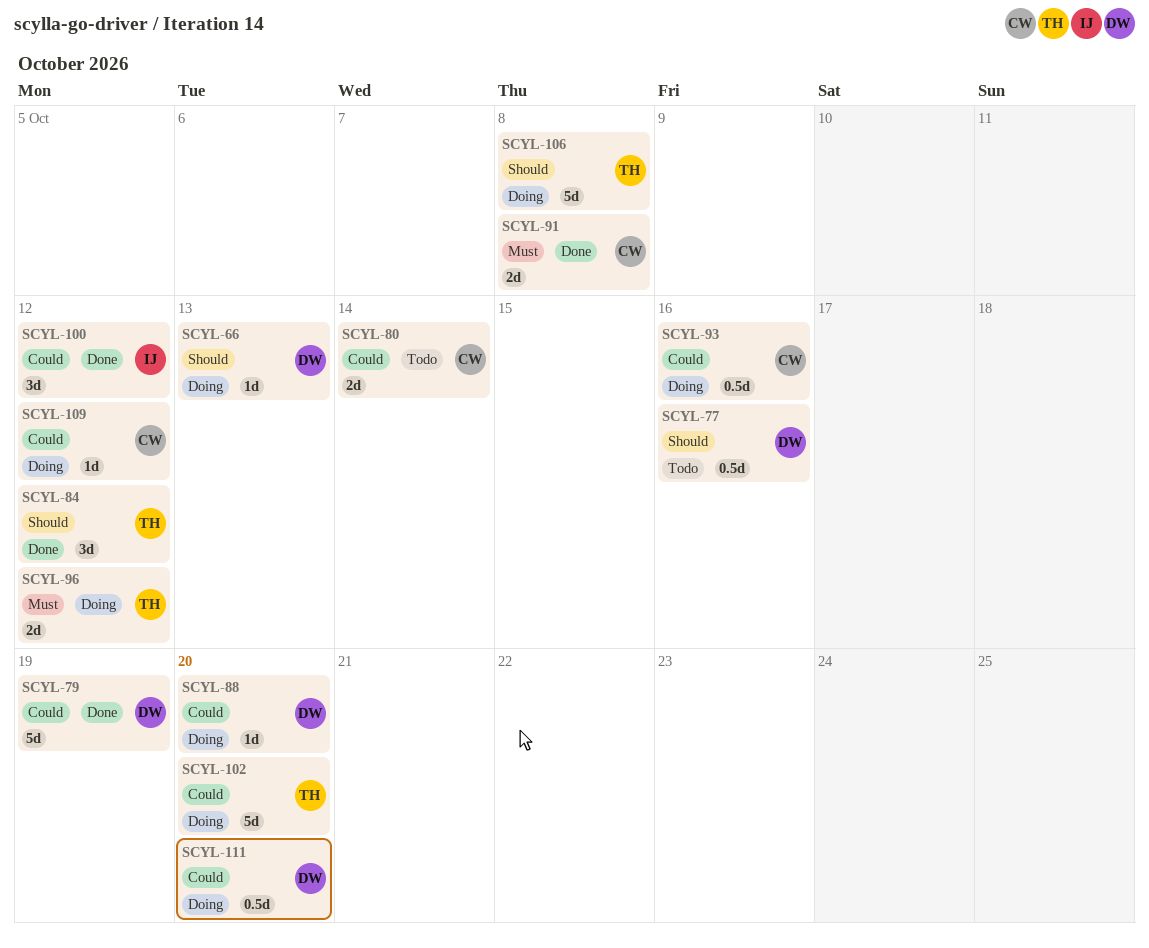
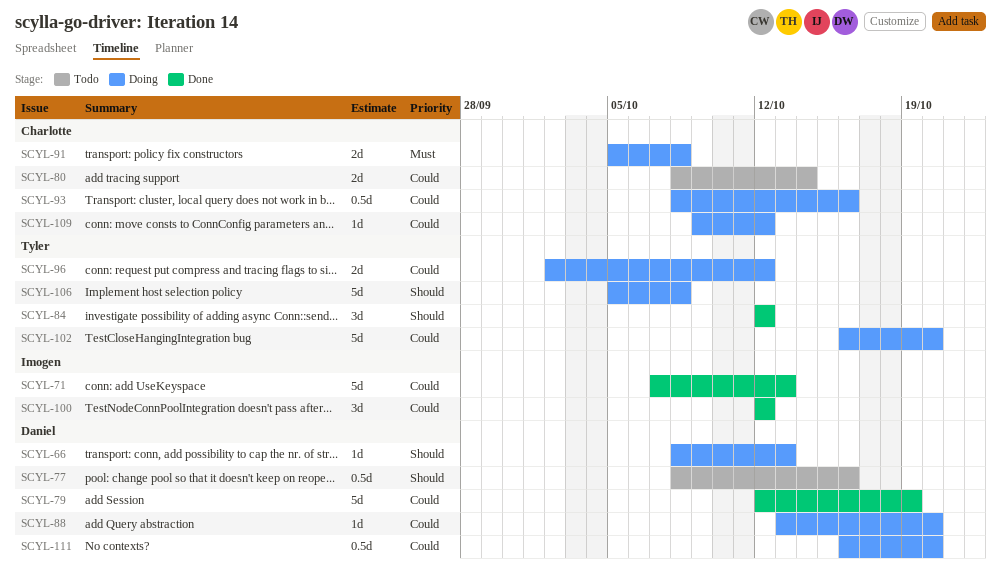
SCYL-71: none -> present
SCYL-91, status: Done -> Doing
SCYL-96, priority: Must -> Could

